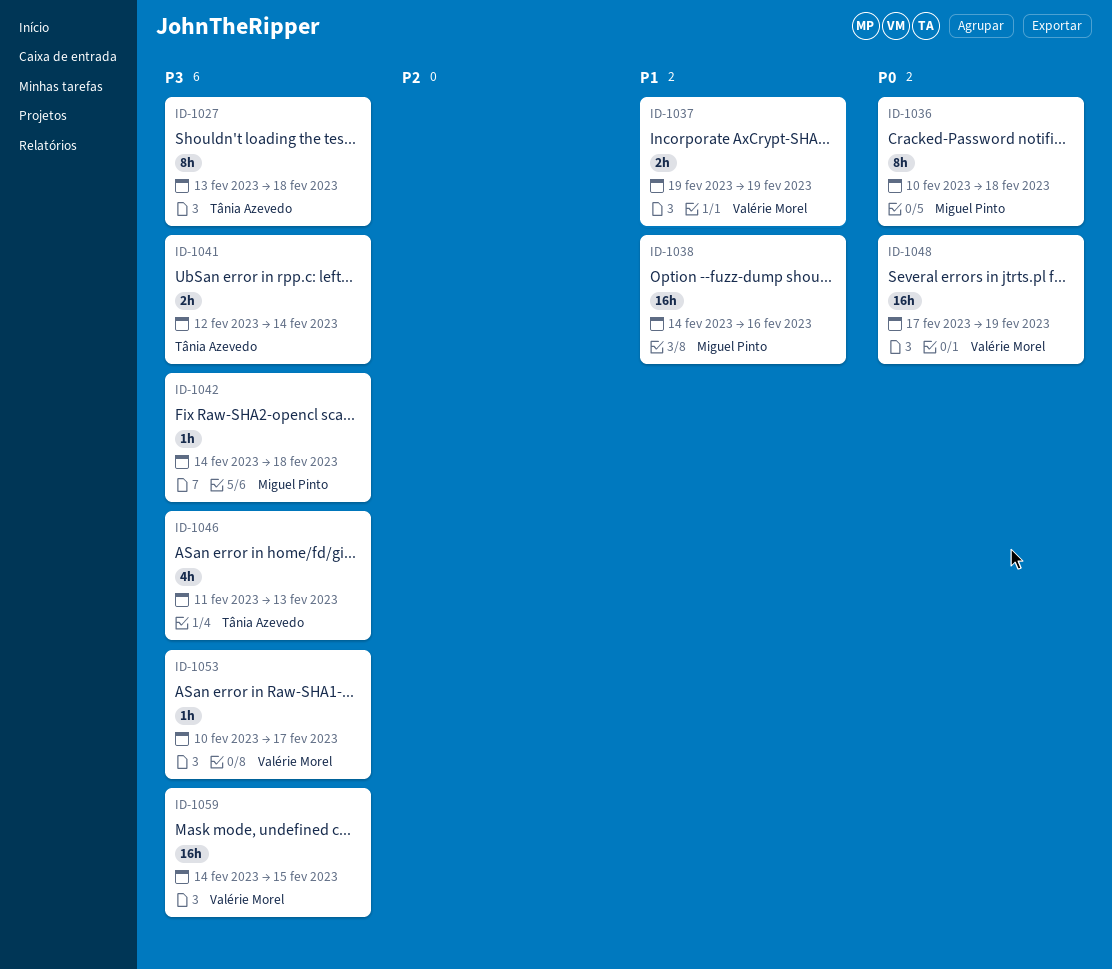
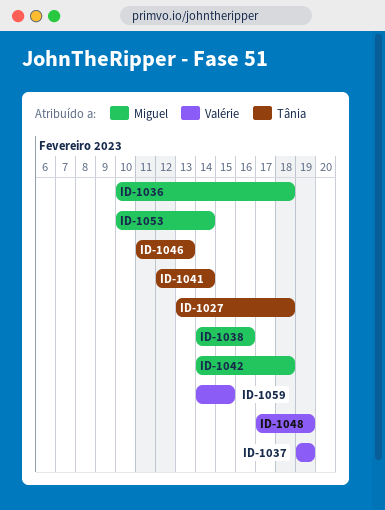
ID-1053, owner: Valérie Morel -> Miguel Pinto
ID-1053, due: Feb 17 -> Feb 14

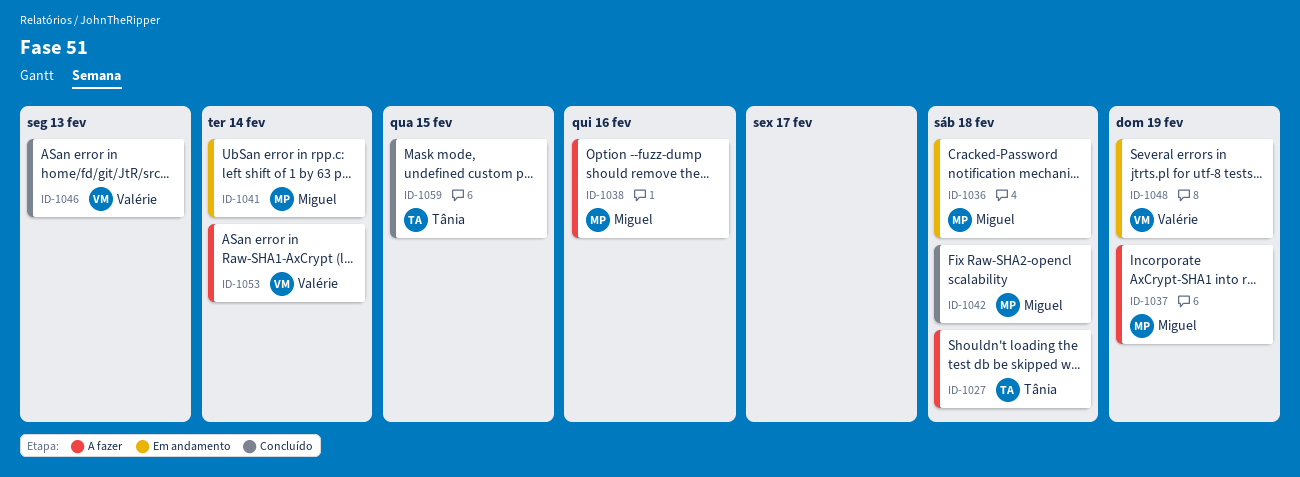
ID-1037, owner: Valérie -> Miguel
ID-1041, owner: Tânia -> Miguel
ID-1046, owner: Tânia -> Valérie
ID-1053, owner: Miguel -> Valérie
ID-1059, owner: Valérie -> Tânia

